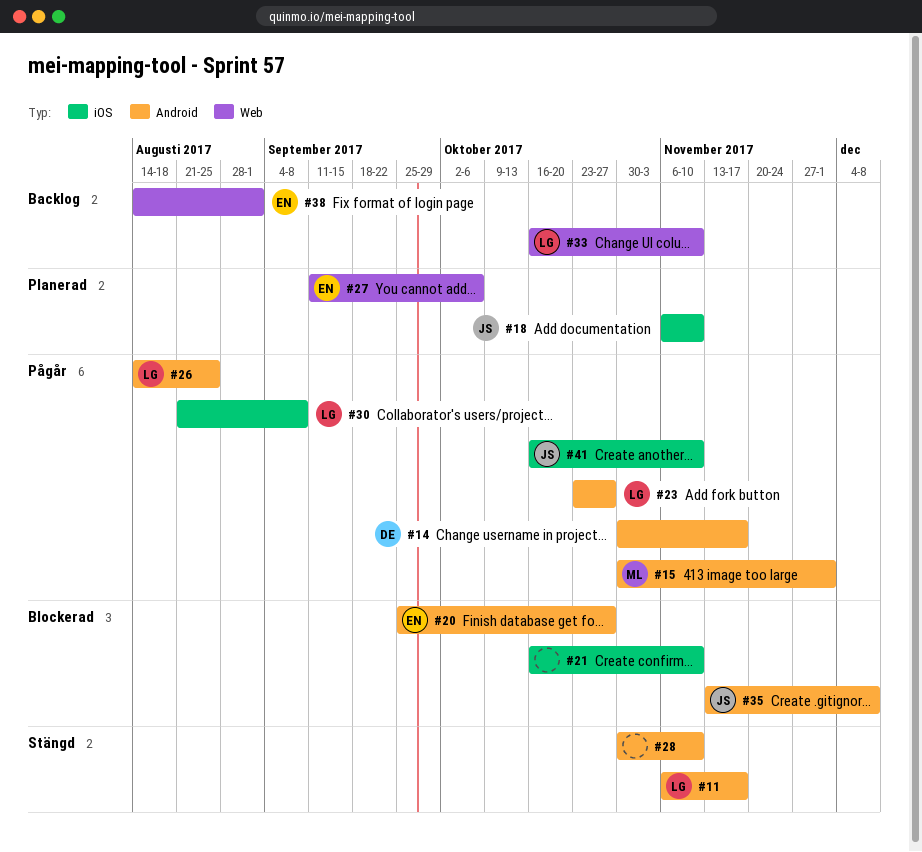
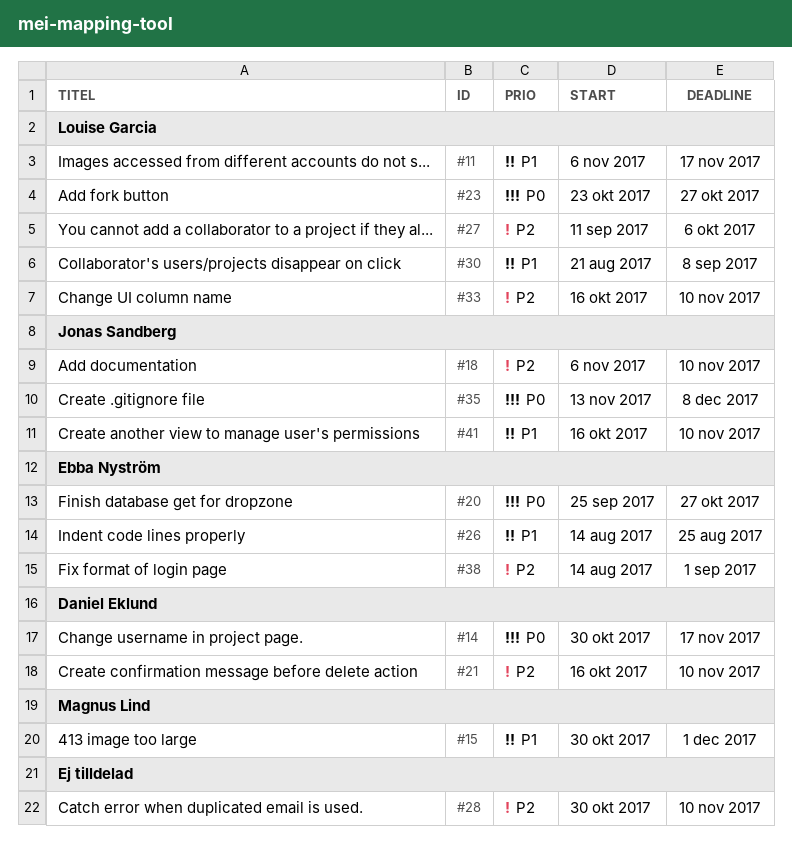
#21, owner: none -> Daniel Eklund
#26, owner: Louise Garcia -> Ebba Nyström
#27, owner: Ebba Nyström -> Louise Garcia

